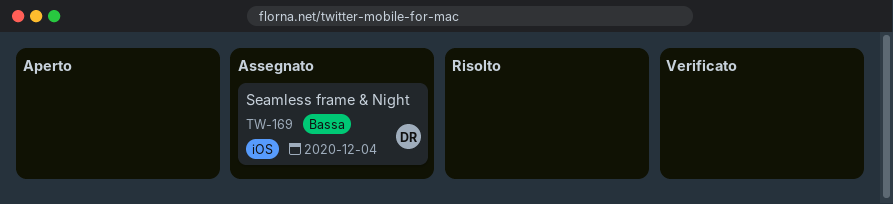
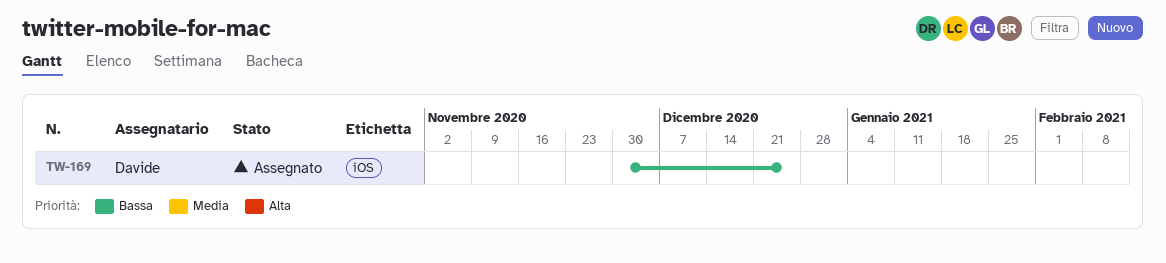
TW-169, due: Dec 4 -> Dec 25

